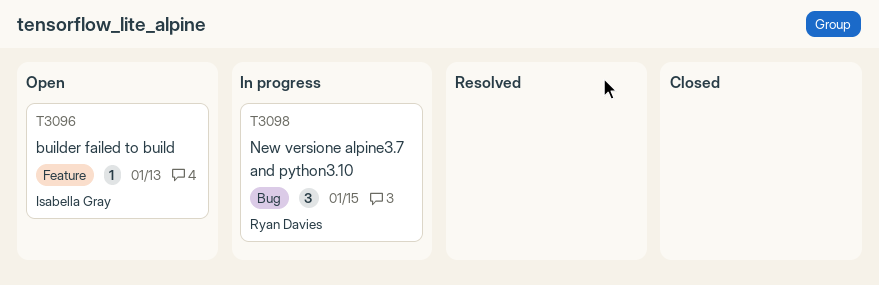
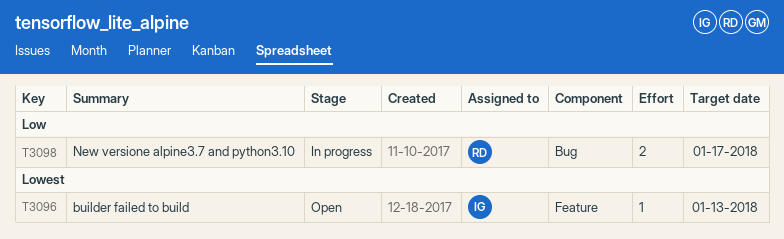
T3098, estimate: 3 -> 2
T3098, due: Jan 15 -> Jan 17

